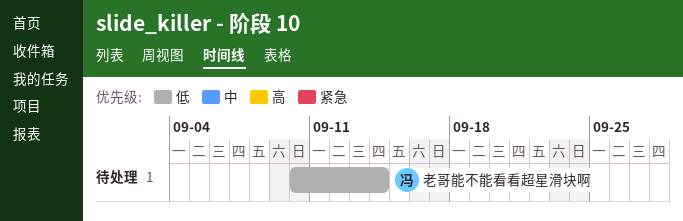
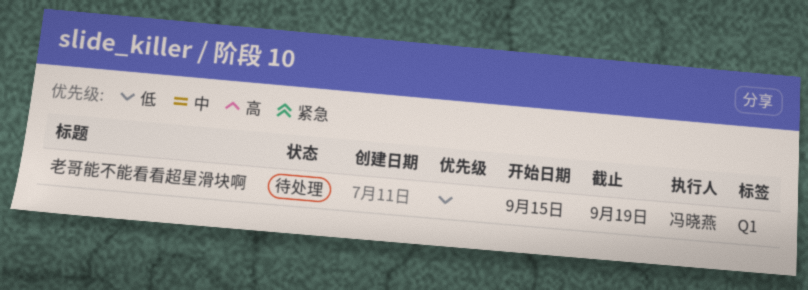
老哥能不能看看超星滑块啊, start: Sep 10 -> Sep 15
老哥能不能看看超星滑块啊, due: Sep 14 -> Sep 19

